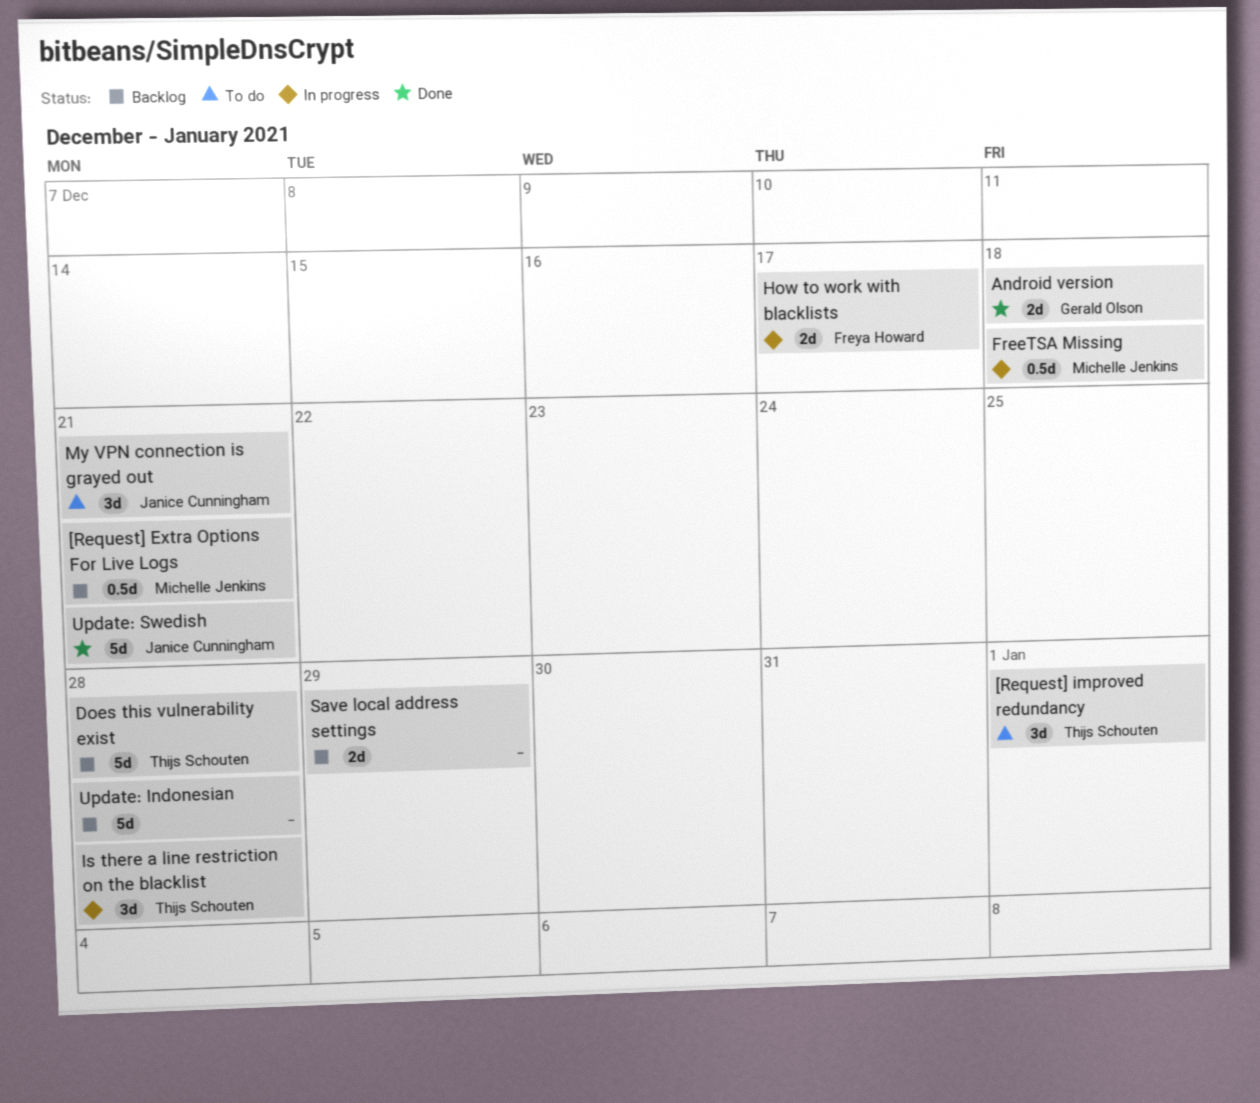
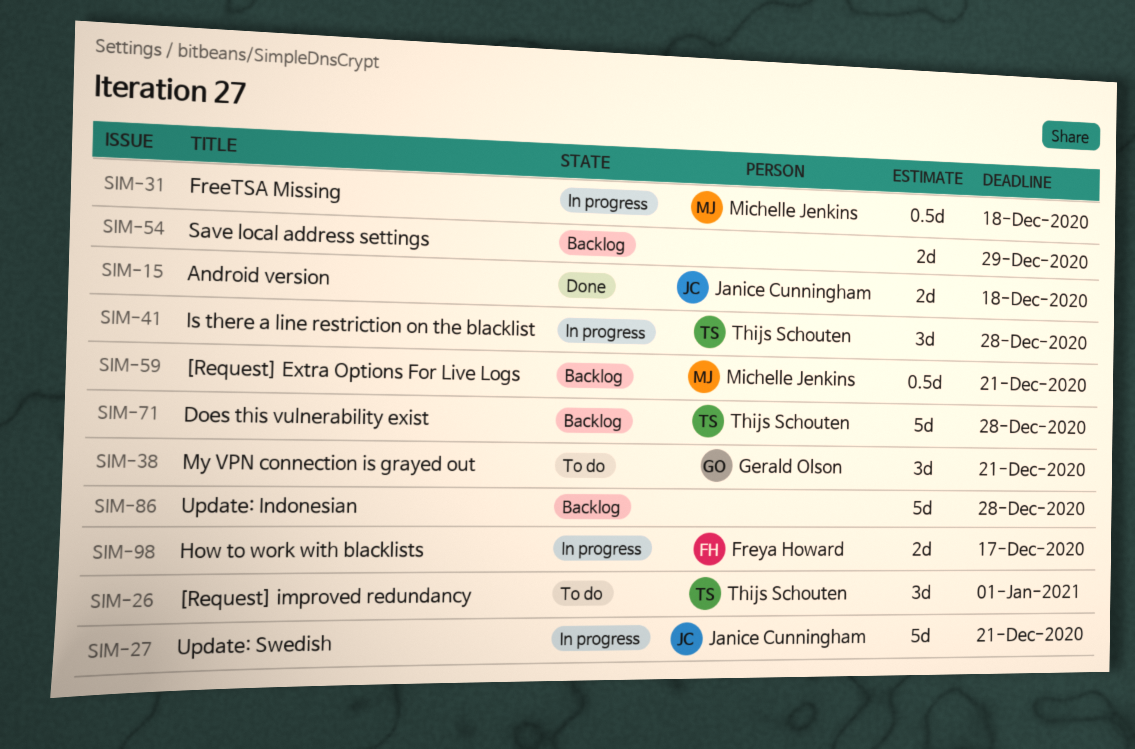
Android version, owner: Gerald Olson -> Janice Cunningham
My VPN connection is grayed out, owner: Janice Cunningham -> Gerald Olson
Update: Swedish, status: Done -> In progress

